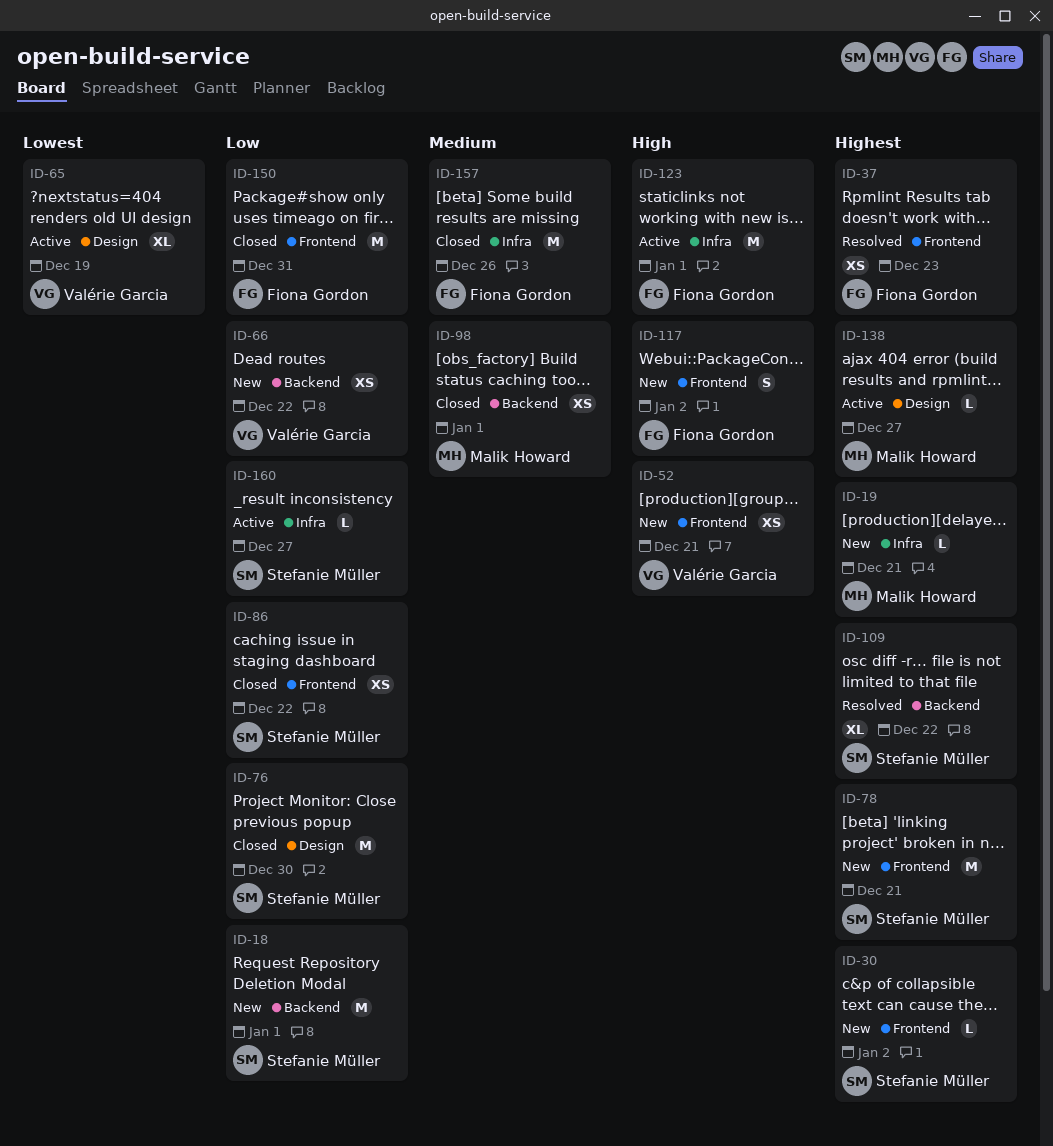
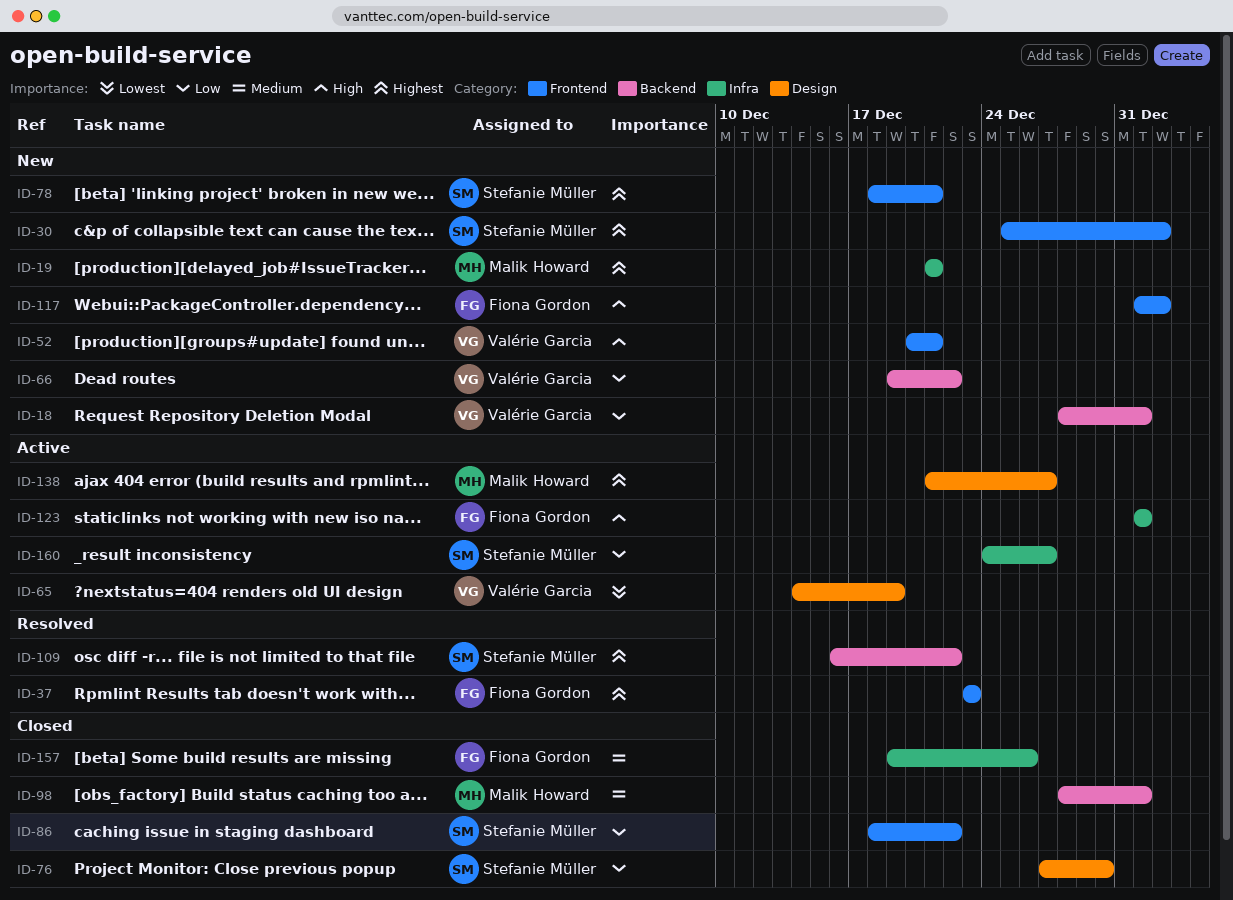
ID-18, owner: Stefanie Müller -> Valérie Garcia
ID-150: present -> none

